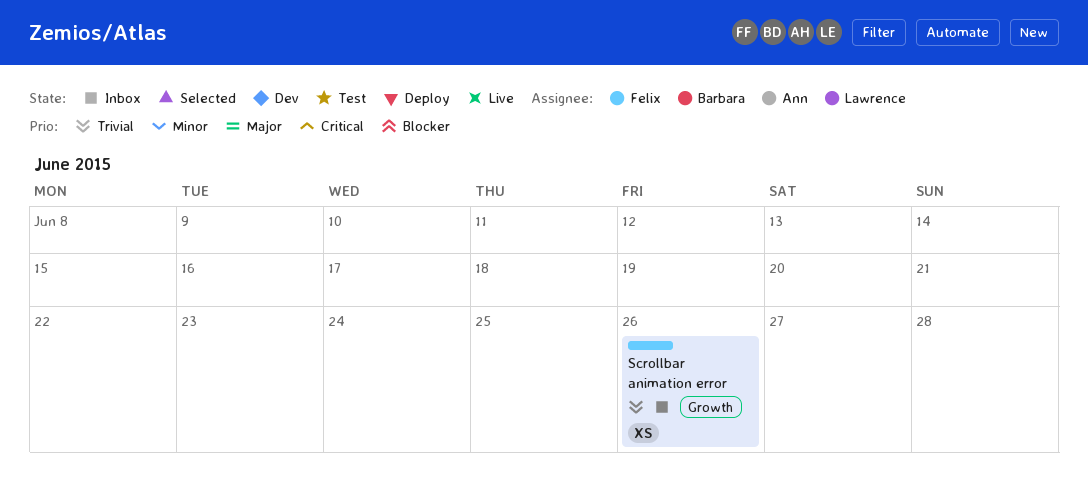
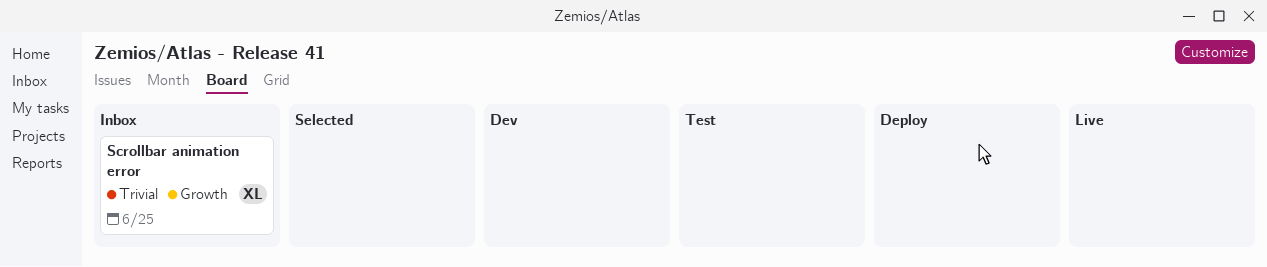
Scrollbar animation error, estimate: XS -> XL
Scrollbar animation error, due: Jun 26 -> Jun 25

